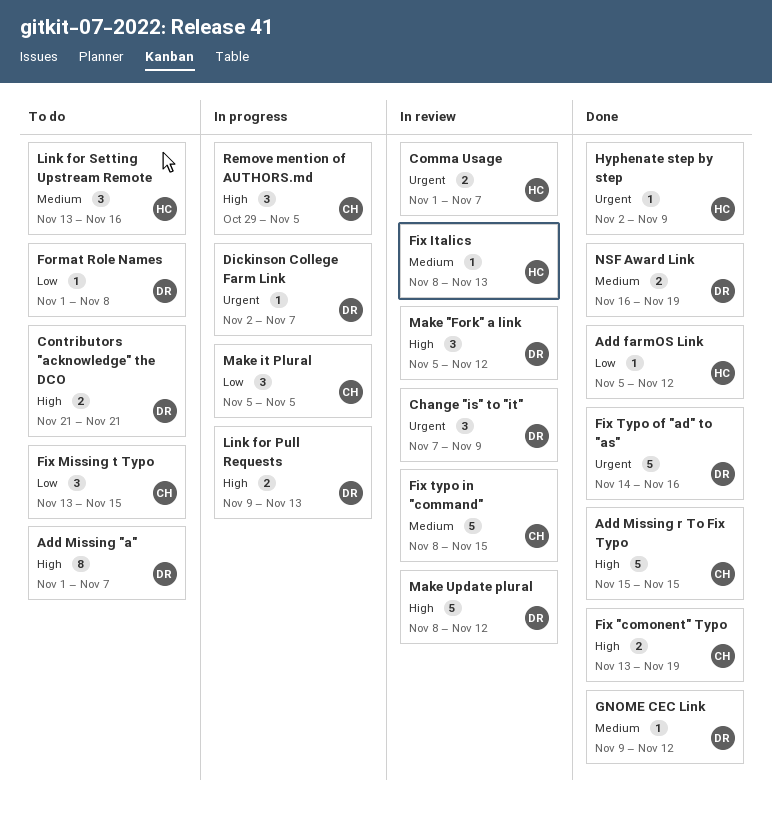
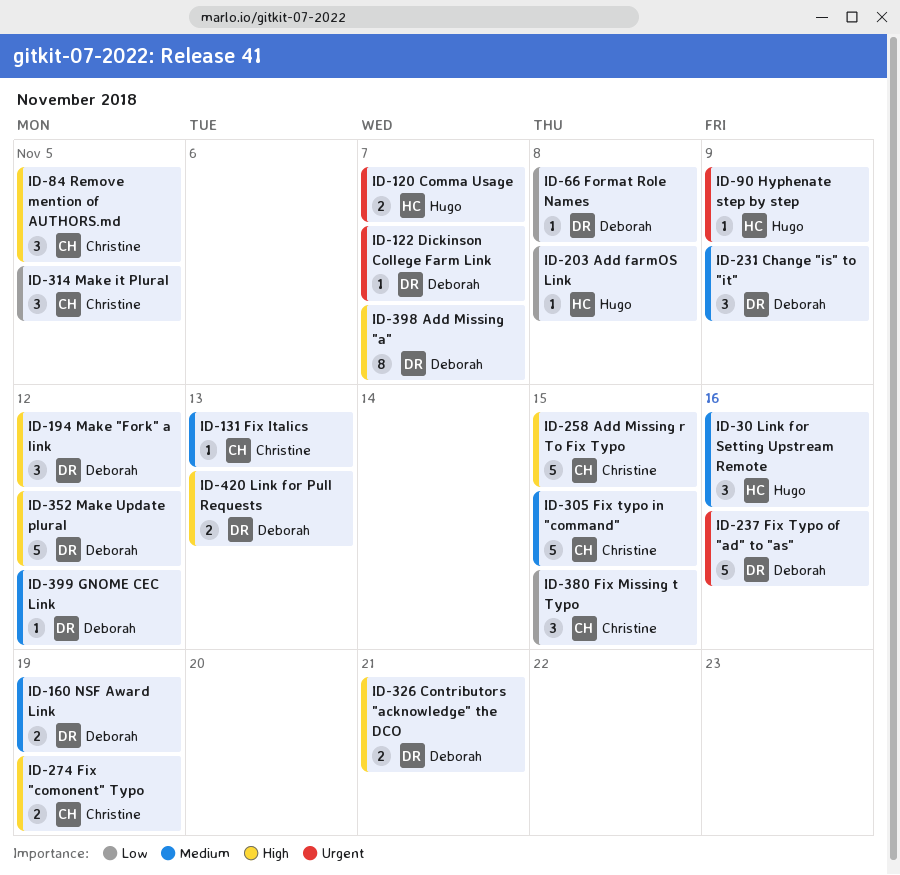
Add farmOS Link, due: Nov 12 -> Nov 8
Change "is" to "it", priority: Urgent -> Medium
Fix Italics, owner: Hugo -> Christine

